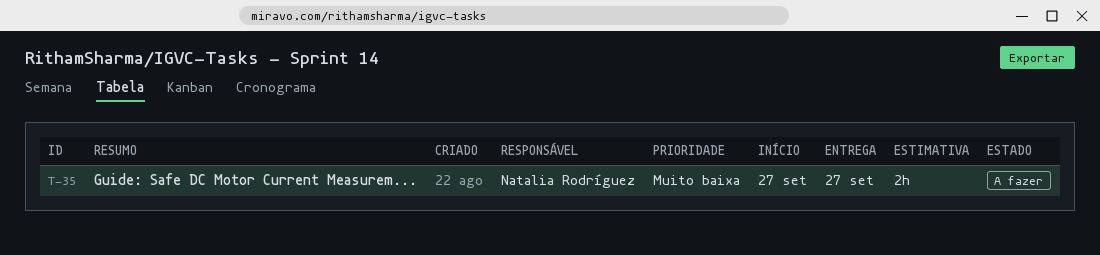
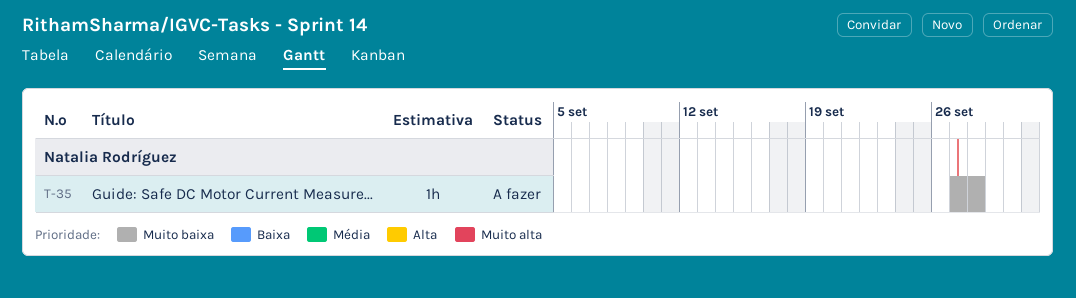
T-35, estimate: 2h -> 1h
T-35, due: Sep 27 -> Sep 28

